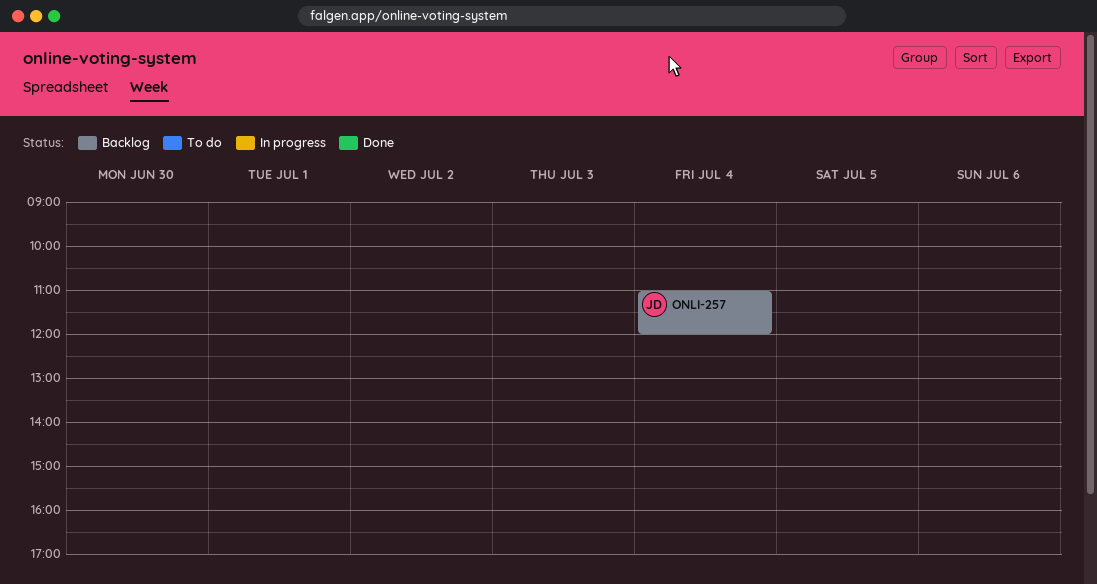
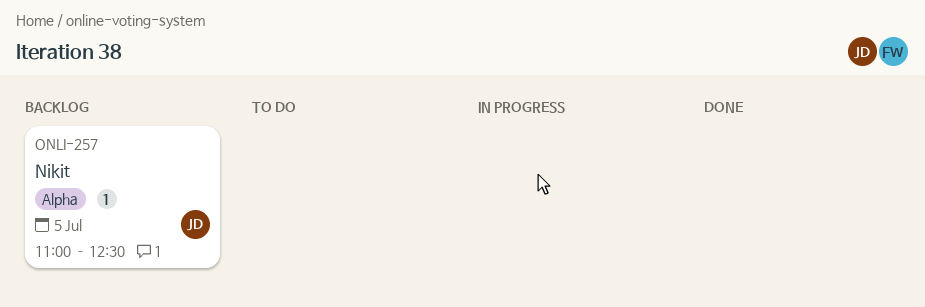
ONLI-257, day: Jul 4 -> Jul 5
ONLI-257, ends: 12:00 -> 12:30

